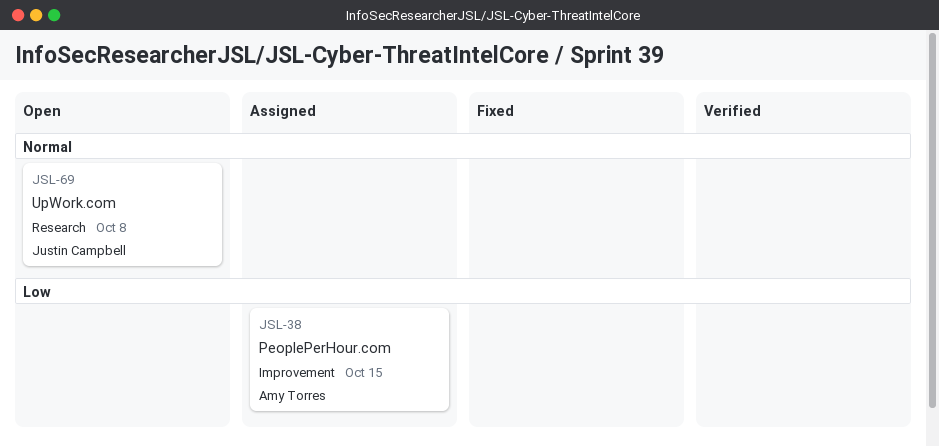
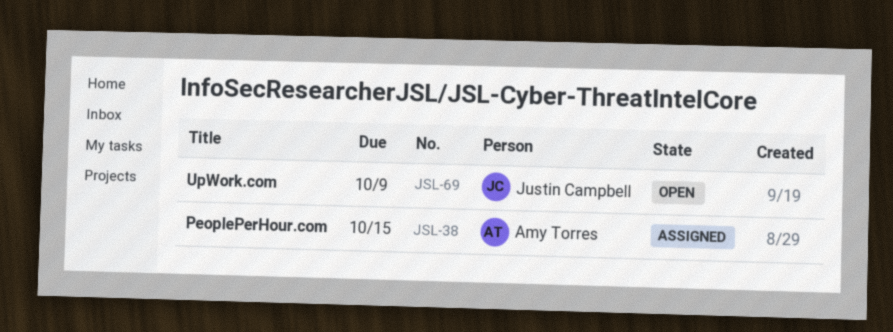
JSL-69, due: Oct 8 -> Oct 9

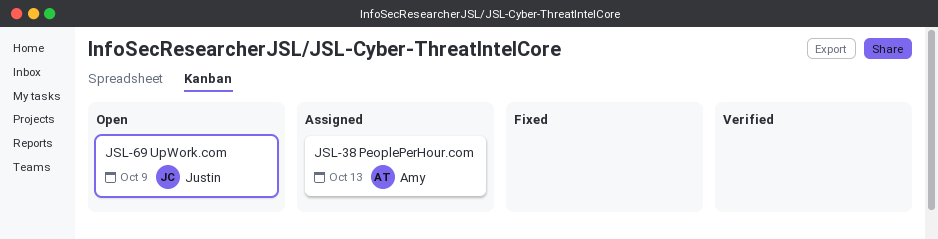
JSL-38, due: Oct 15 -> Oct 13

